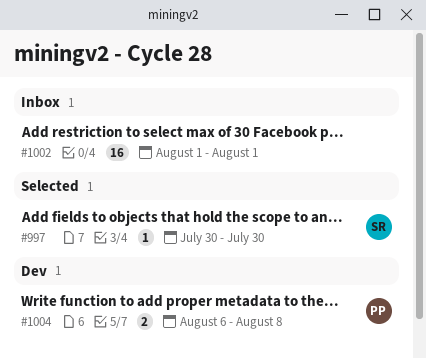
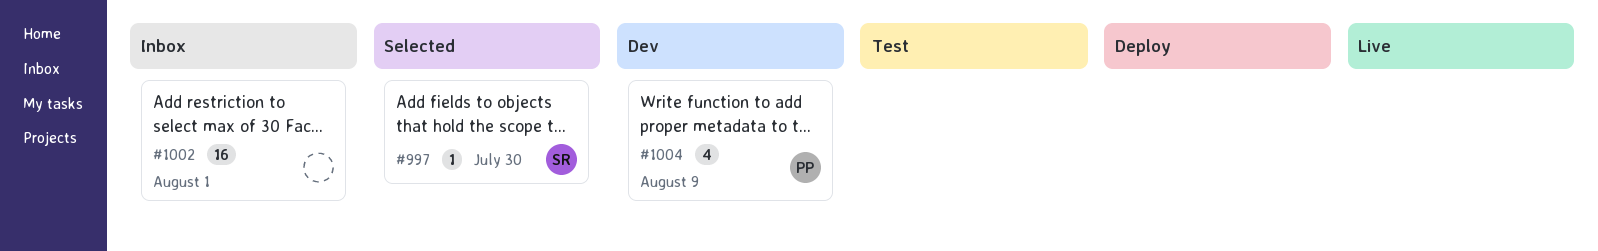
#1004, estimate: 2 -> 4
#1004, due: Aug 8 -> Aug 9

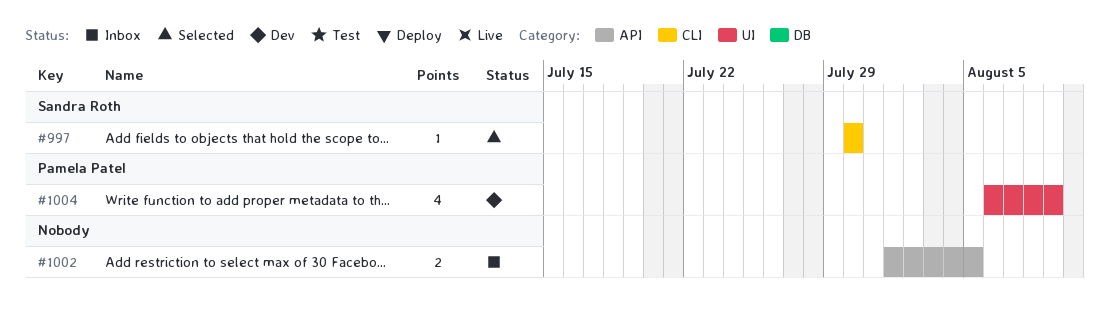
#1002, estimate: 16 -> 2
#1002, due: Aug 1 -> Aug 5

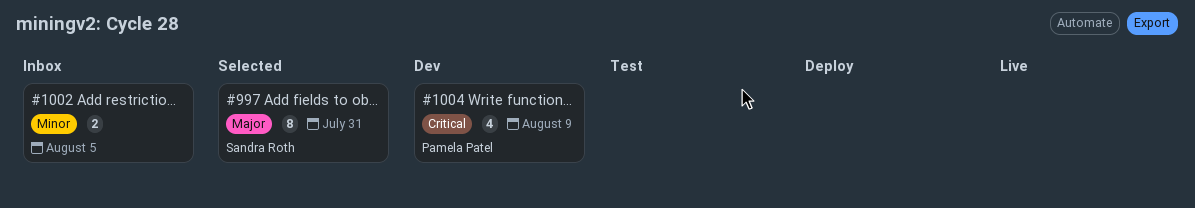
#997, estimate: 1 -> 8
#997, due: Jul 30 -> Jul 31

